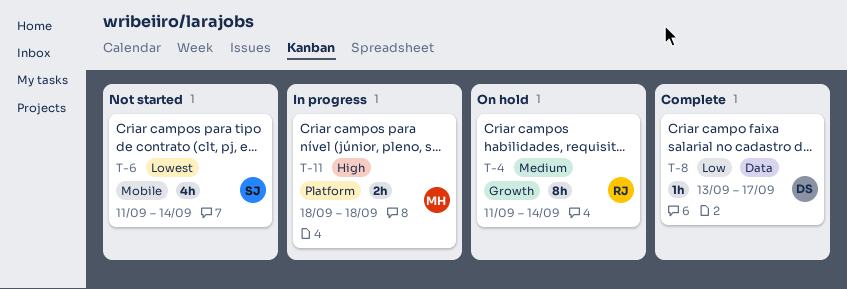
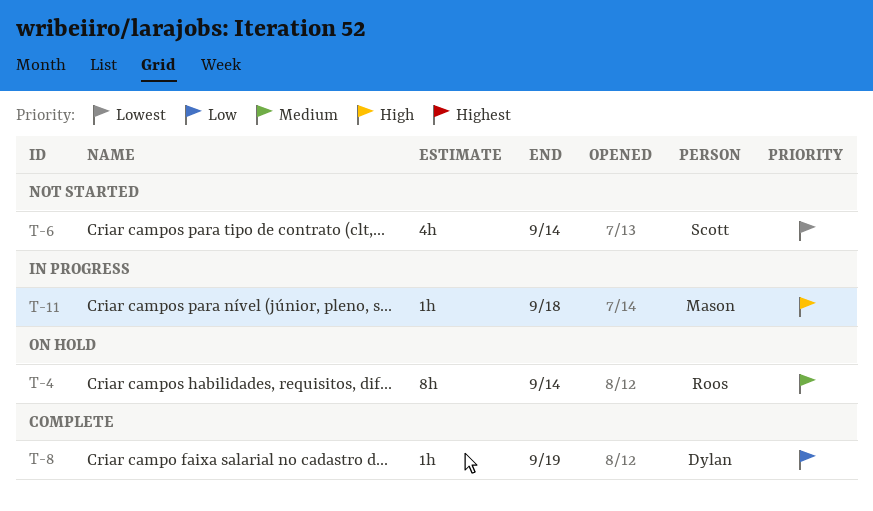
T-8, due: Sep 17 -> Sep 19
T-11, estimate: 2h -> 1h

